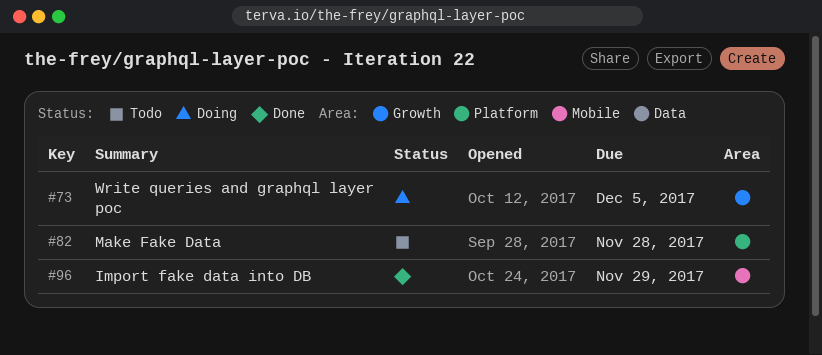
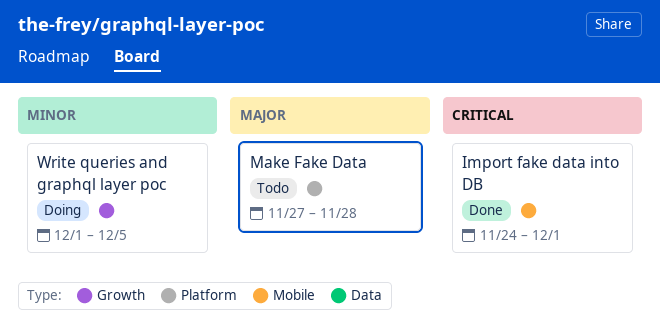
Import fake data into DB, due: Nov 29 -> Dec 1

